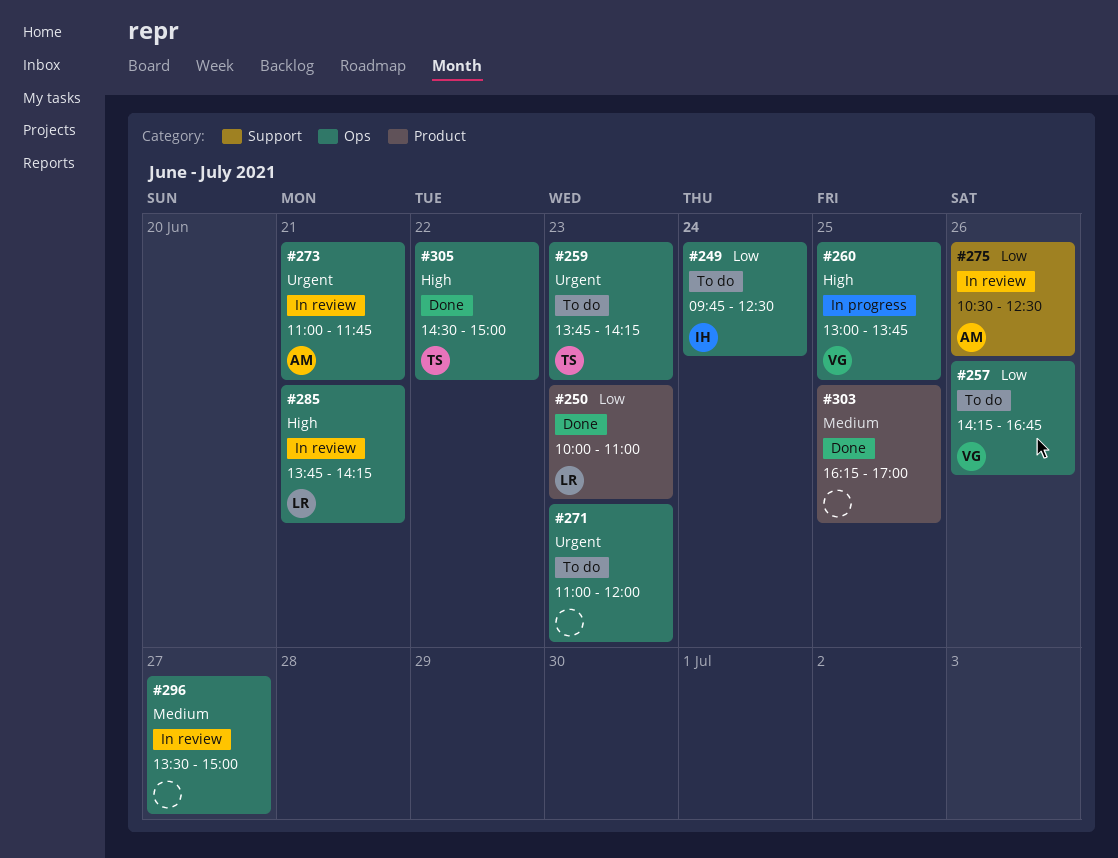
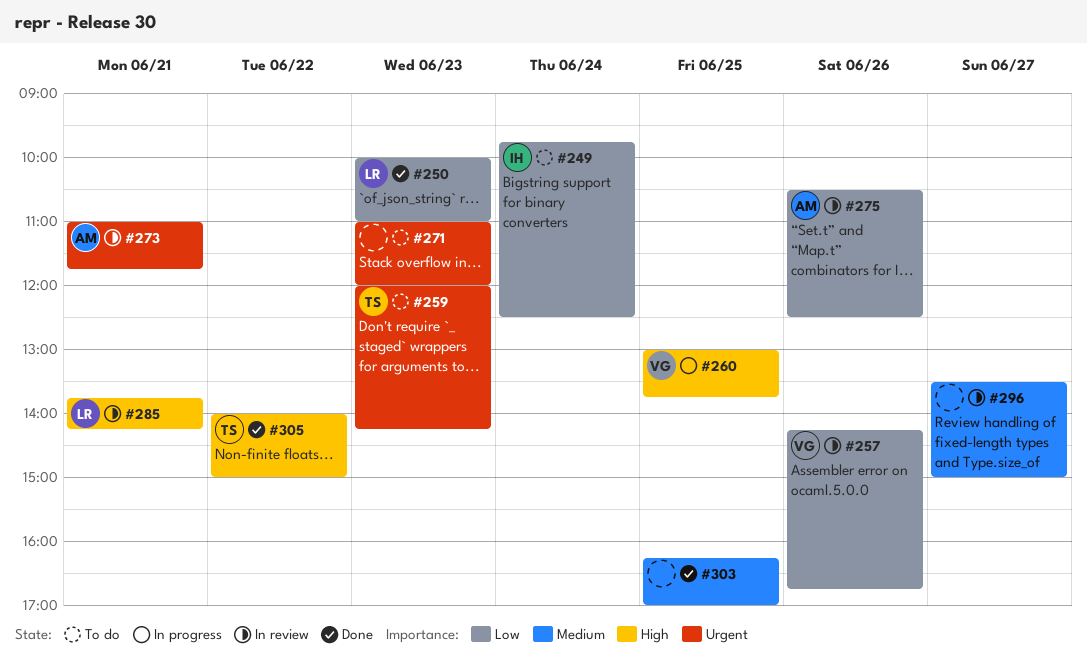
#257, status: To do -> In review
#259, begins: 13:45 -> 12:00
#305, begins: 14:30 -> 14:00

